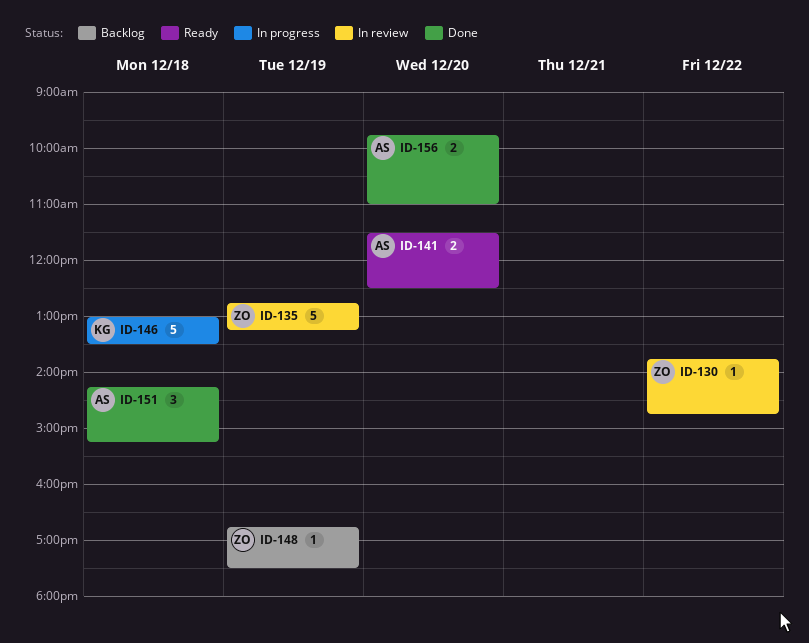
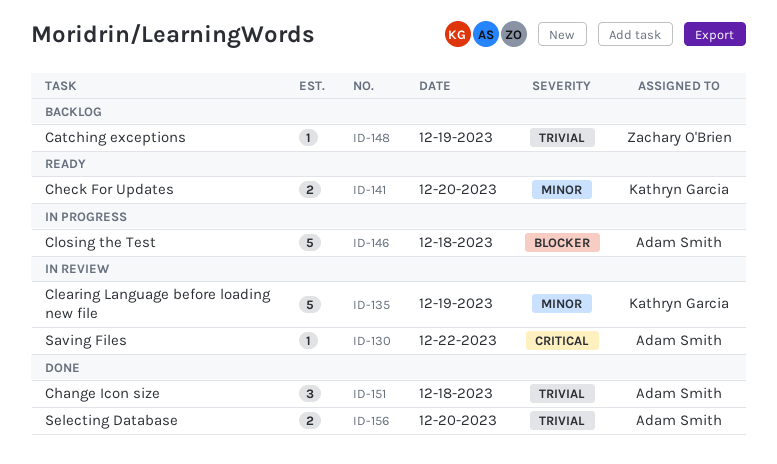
ID-130, owner: Zachary O'Brien -> Adam Smith
ID-135, owner: Zachary O'Brien -> Kathryn Garcia
ID-141, owner: Adam Smith -> Kathryn Garcia
ID-146, owner: Kathryn Garcia -> Adam Smith

